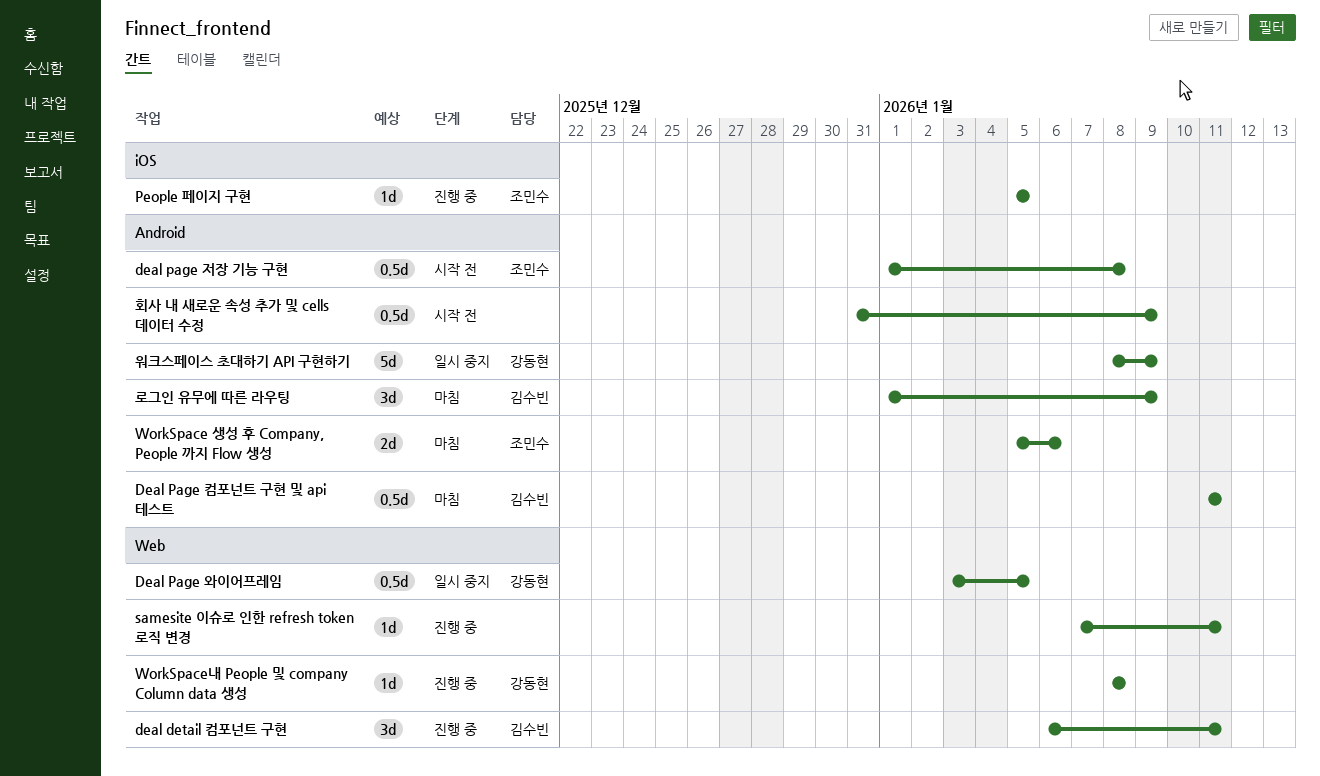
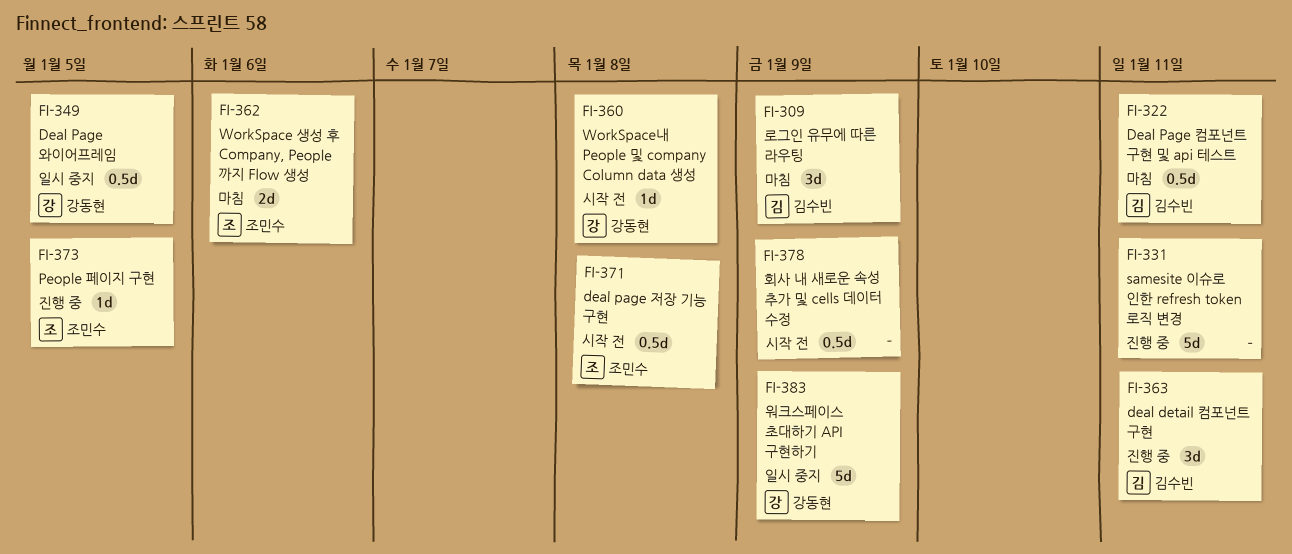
samesite 이슈로 인한 refresh token 로직 변경, estimate: 1d -> 5d
WorkSpace내 People 및 company Column data 생성, status: 진행 중 -> 시작 전

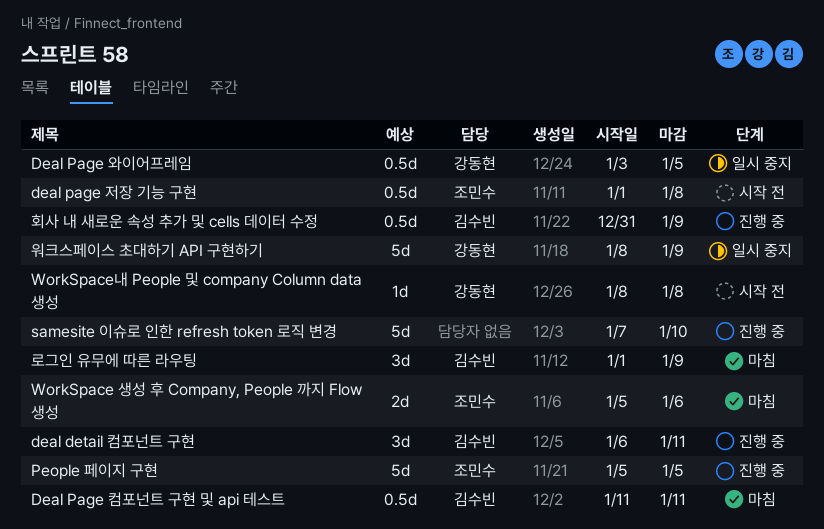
People 페이지 구현, estimate: 1d -> 5d
samesite 이슈로 인한 refresh token 로직 변경, due: Jan 11 -> Jan 10
회사 내 새로운 속성 추가 및 cells 데이터 수정, status: 시작 전 -> 진행 중
회사 내 새로운 속성 추가 및 cells 데이터 수정, owner: none -> 김수빈

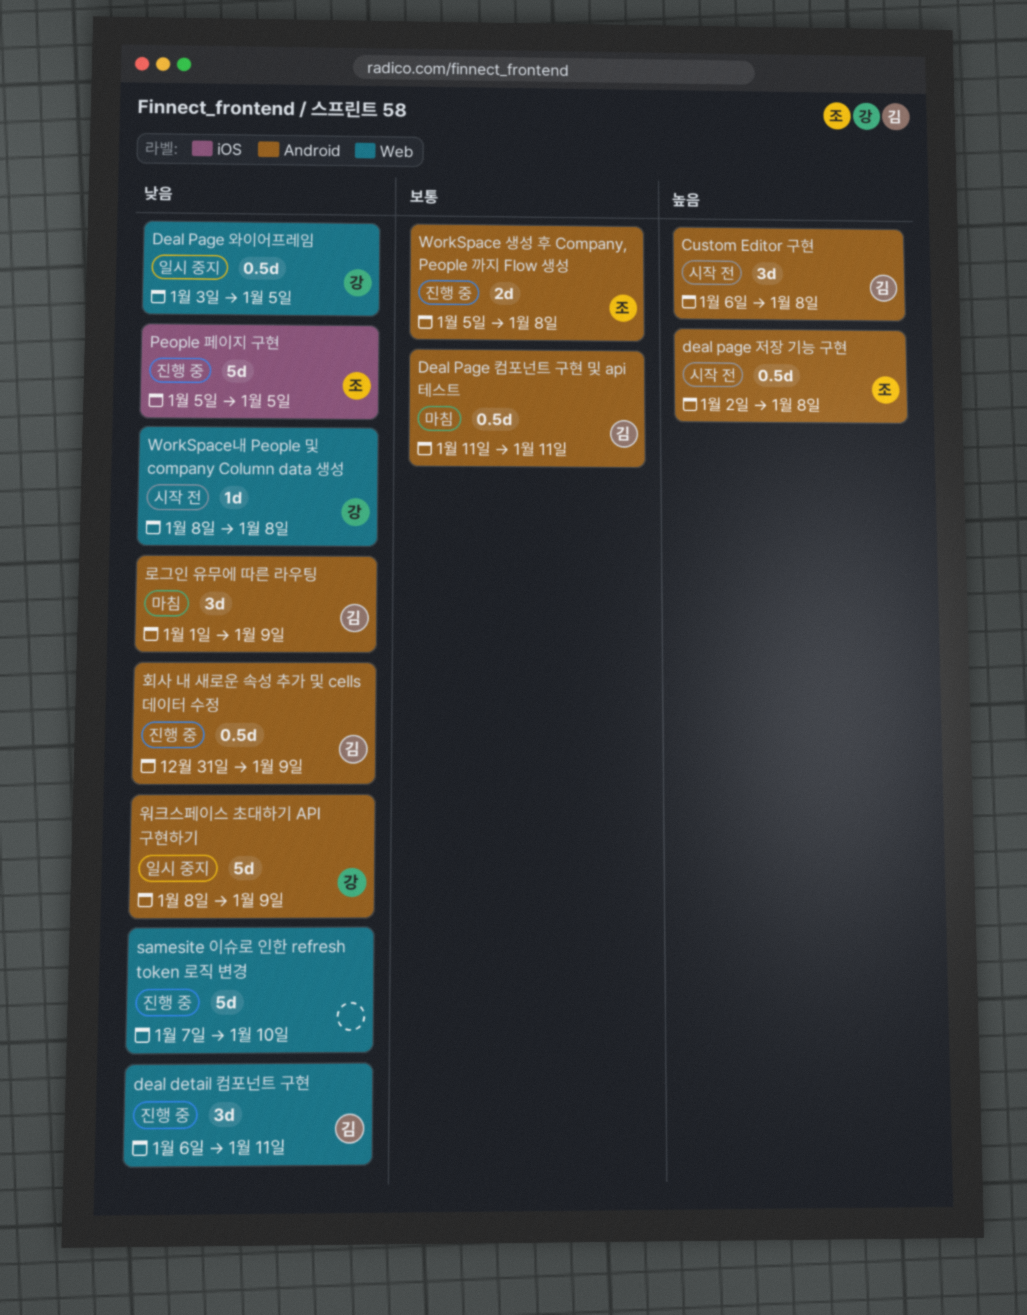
Custom Editor 구현: none -> present
deal page 저장 기능 구현, start: Jan 1 -> Jan 2
WorkSpace 생성 후 Company, People 까지 Flow 생성, status: 마침 -> 진행 중
WorkSpace 생성 후 Company, People 까지 Flow 생성, due: Jan 6 -> Jan 8

